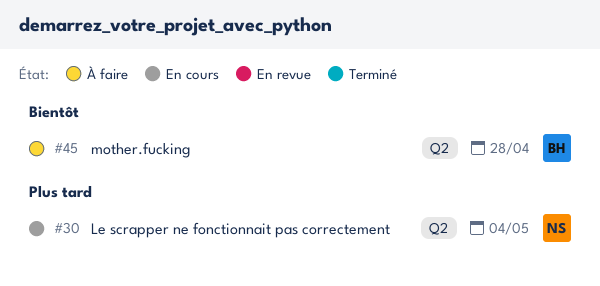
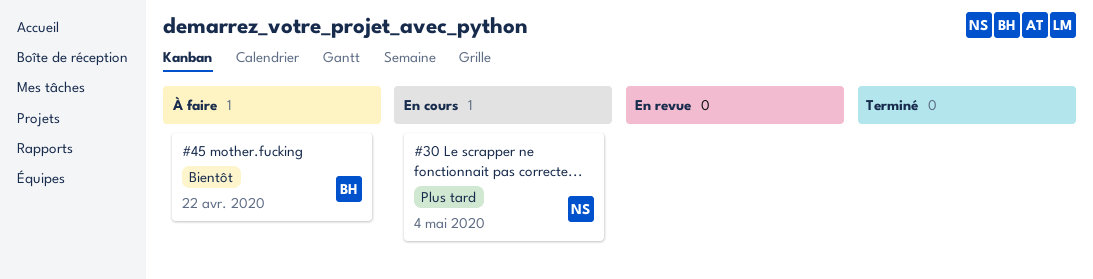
#45, due: Apr 28 -> Apr 22

